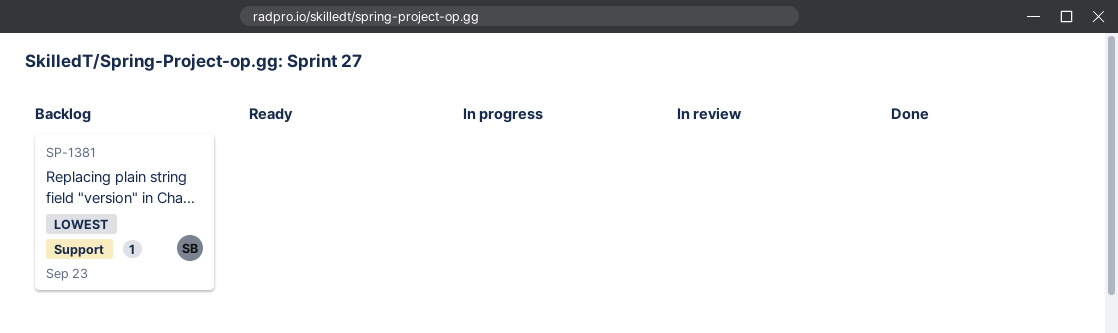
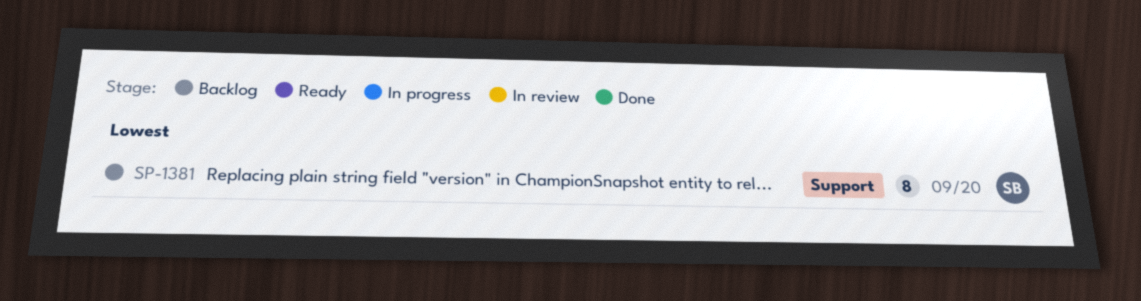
SP-1381, estimate: 1 -> 8
SP-1381, due: Sep 23 -> Sep 20

